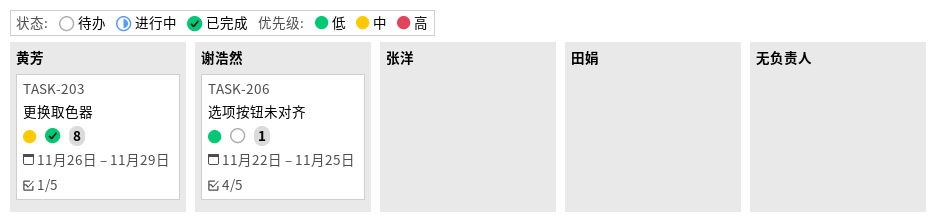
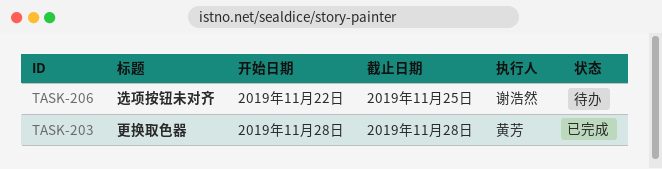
TASK-203, start: Nov 26 -> Nov 28
TASK-203, due: Nov 29 -> Nov 28

